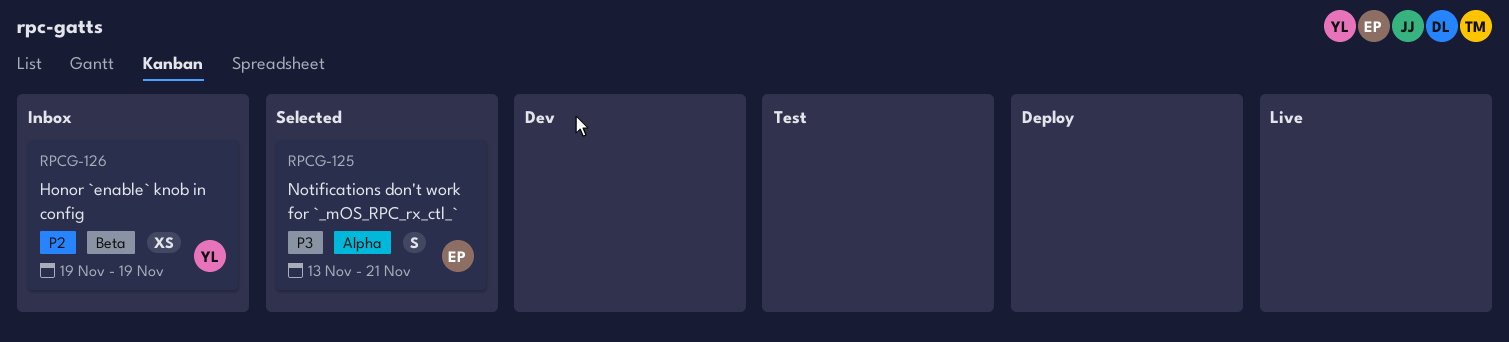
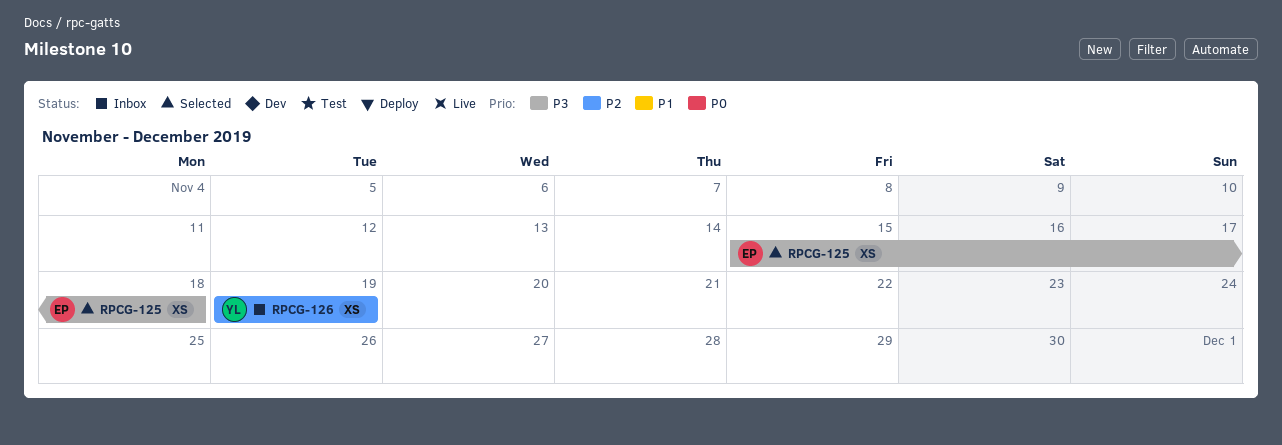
RPCG-125, estimate: S -> XS
RPCG-125, start: Nov 13 -> Nov 15
RPCG-125, due: Nov 21 -> Nov 18

